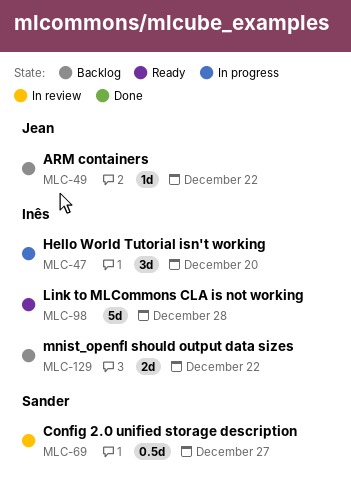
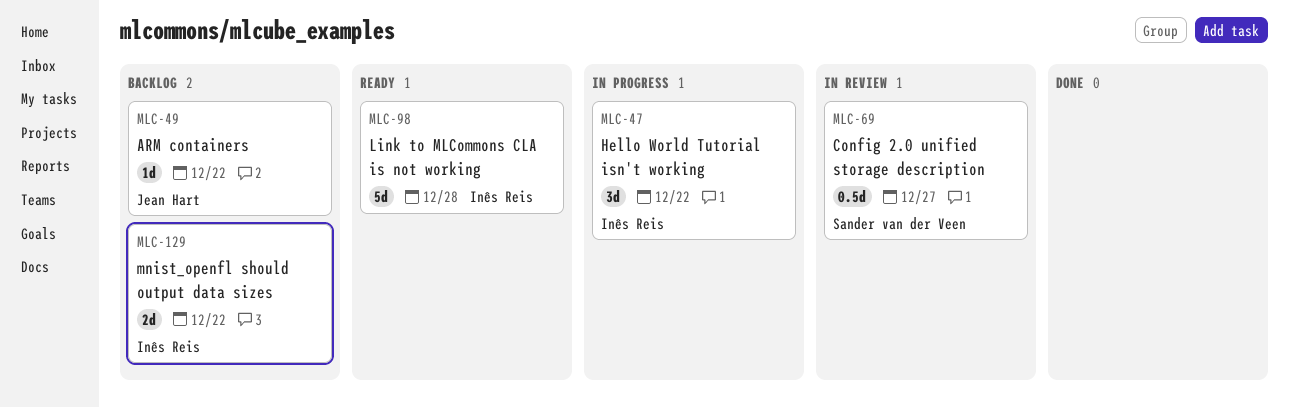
MLC-47, due: Dec 20 -> Dec 22

